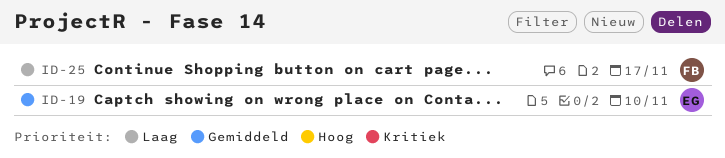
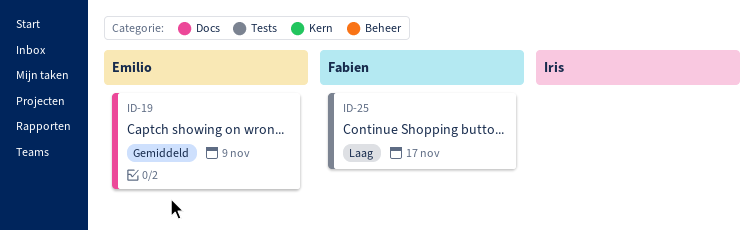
ID-19, due: Nov 10 -> Nov 9

